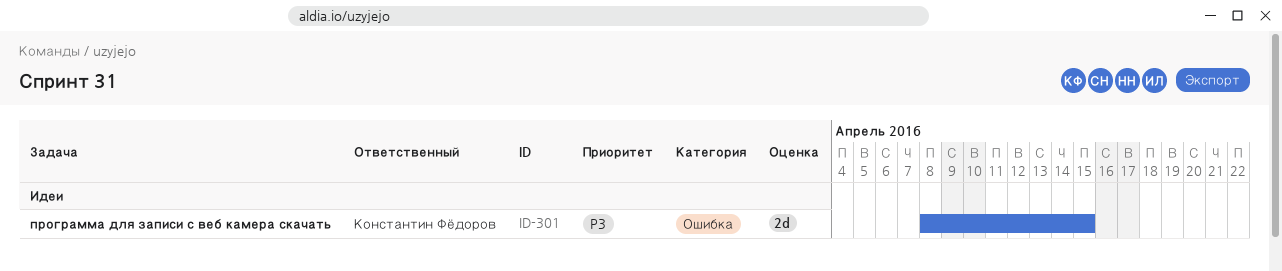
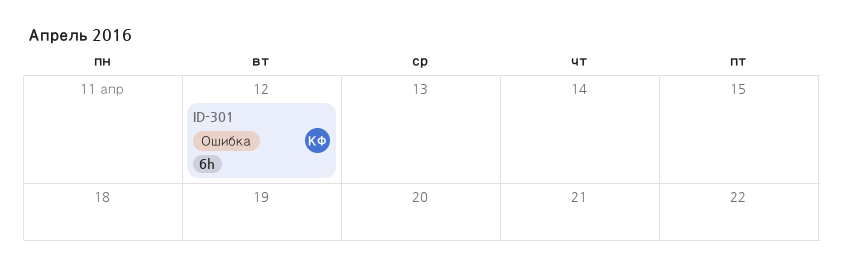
ID-301, estimate: 2d -> 6h
ID-301, due: Apr 15 -> Apr 12

